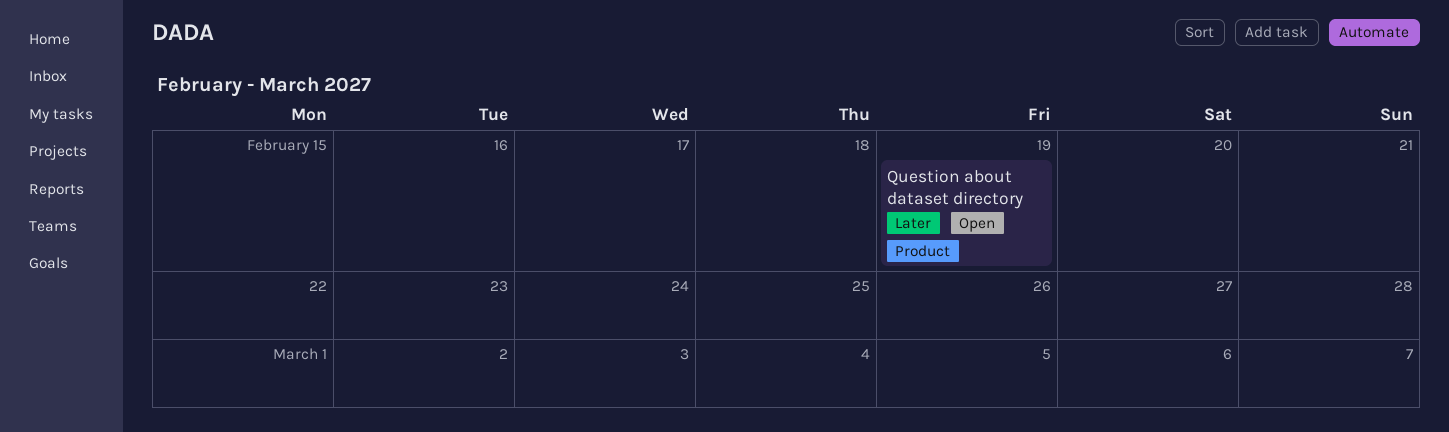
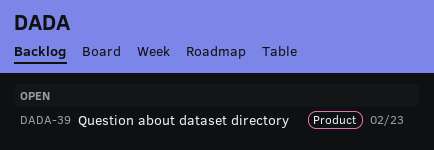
Question about dataset directory, due: Feb 19 -> Feb 23

